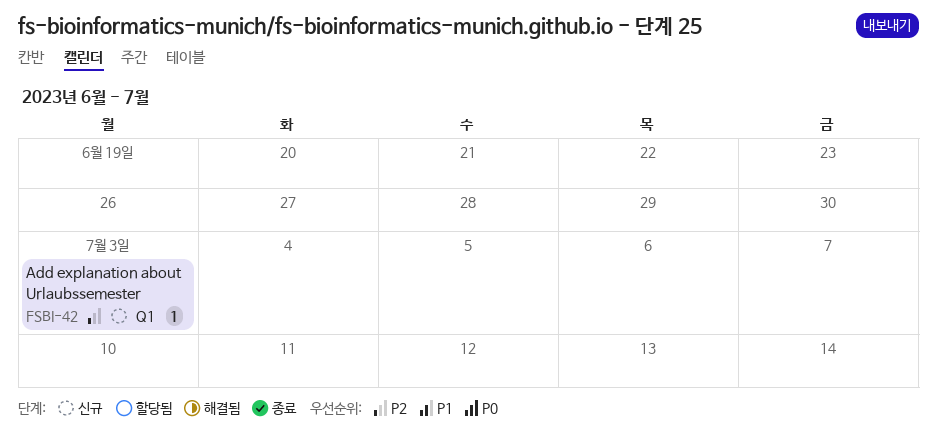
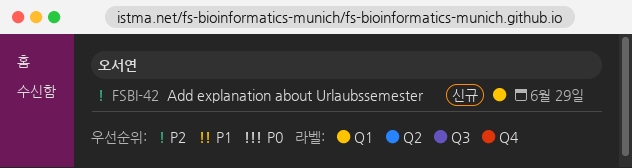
FSBI-42, due: Jul 3 -> Jun 29

